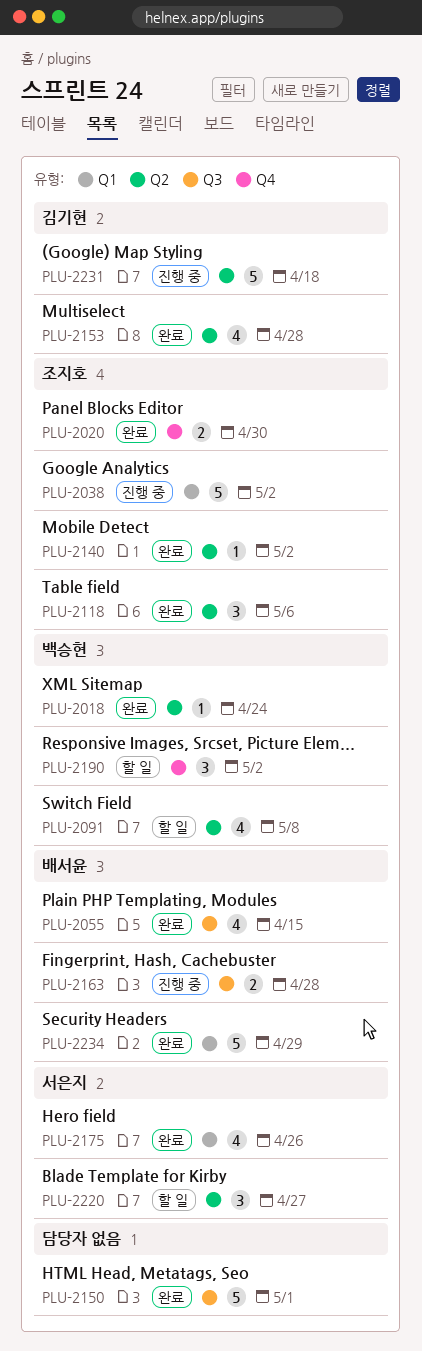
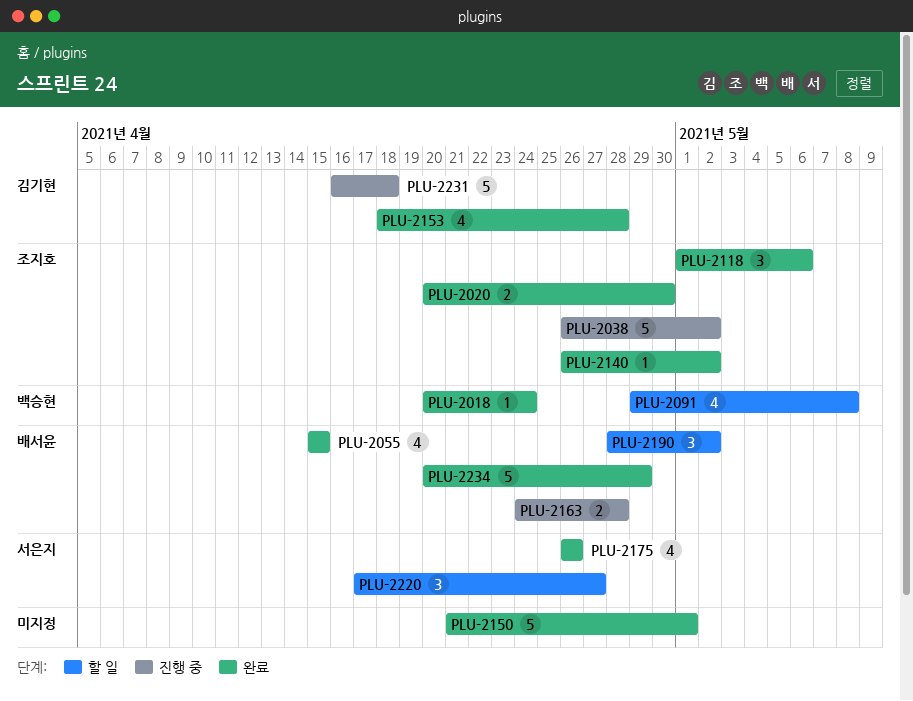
PLU-2190, owner: 백승현 -> 배서윤

